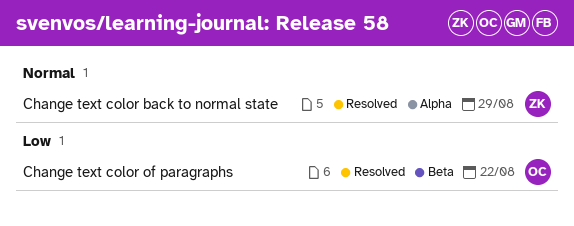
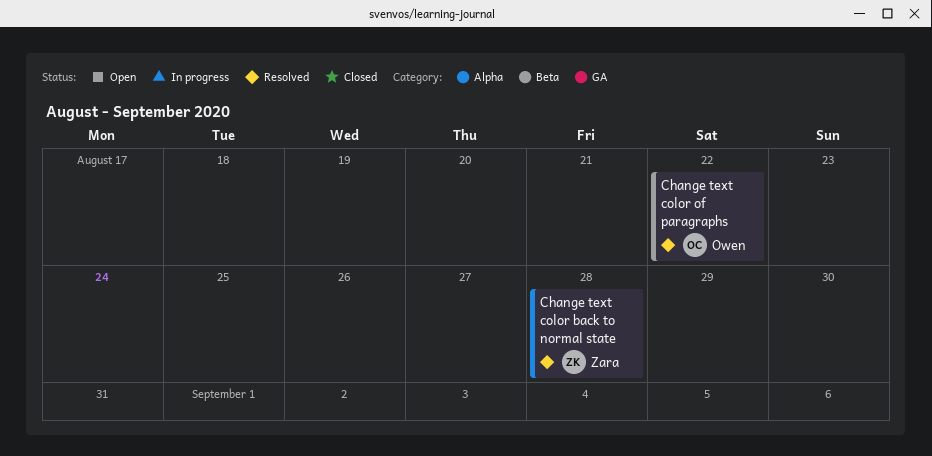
Change text color back to normal state, due: Aug 29 -> Aug 28

